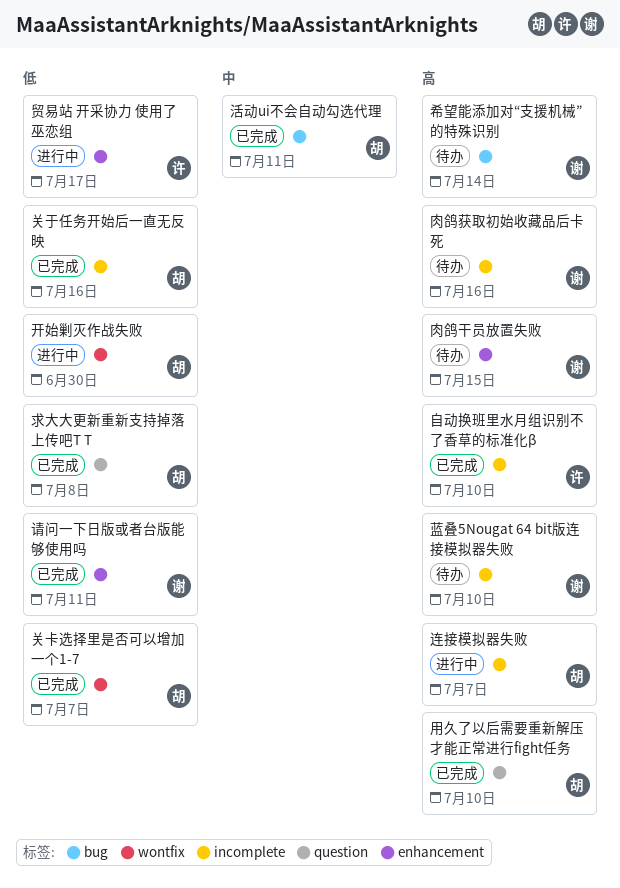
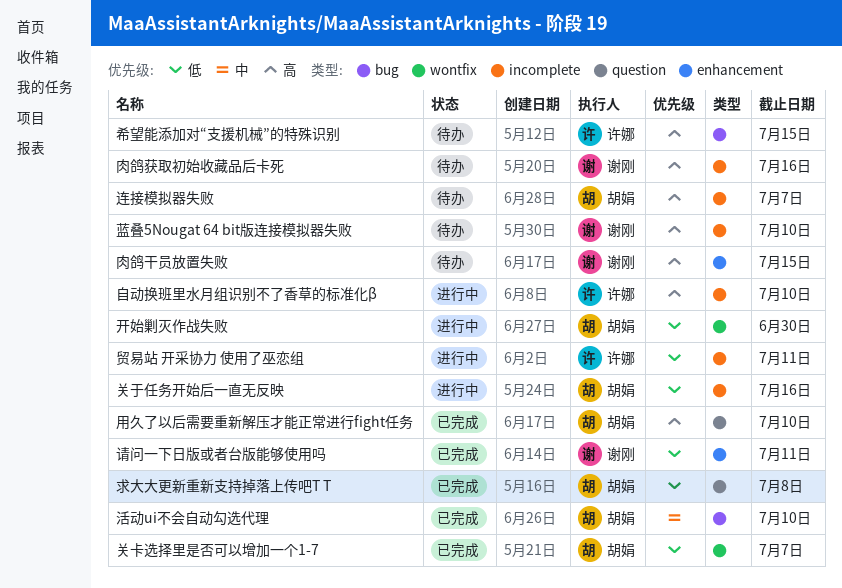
关于任务开始后一直无反映, status: 已完成 -> 进行中
希望能添加对“支援机械”的特殊识别, owner: 谢刚 -> 许娜
希望能添加对“支援机械”的特殊识别, due: Jul 14 -> Jul 15
活动ui不会自动勾选代理, due: Jul 11 -> Jul 10
自动换班里水月组识别不了香草的标准化β, status: 已完成 -> 进行中
贸易站 开采协力 使用了巫恋组, label: enhancement -> incomplete
贸易站 开采协力 使用了巫恋组, due: Jul 17 -> Jul 11
连接模拟器失败, status: 进行中 -> 待办

